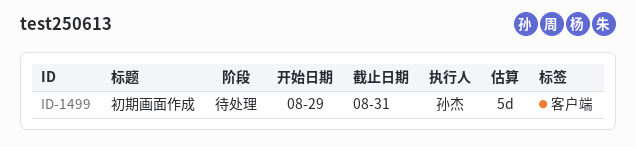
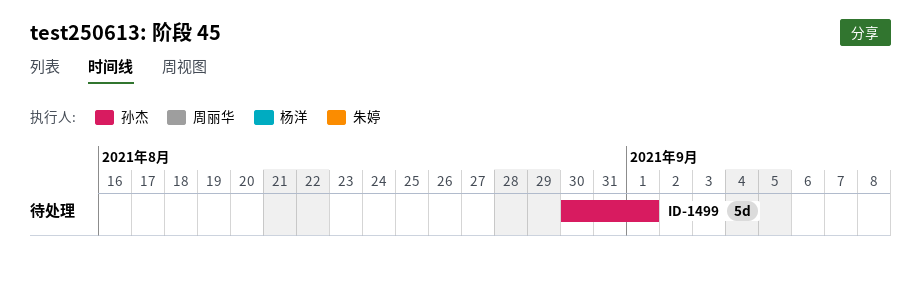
ID-1499, start: Aug 29 -> Aug 30
ID-1499, due: Aug 31 -> Sep 1

